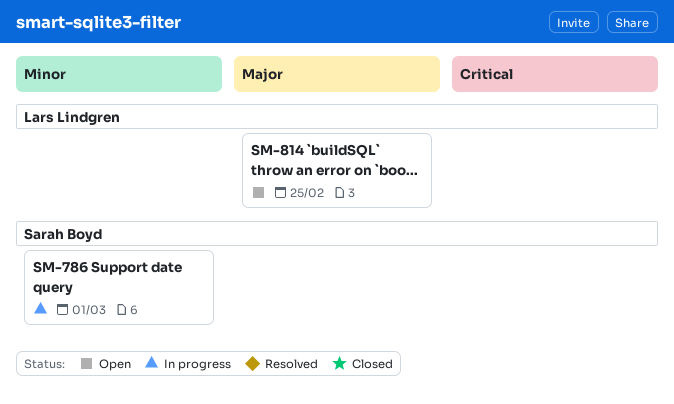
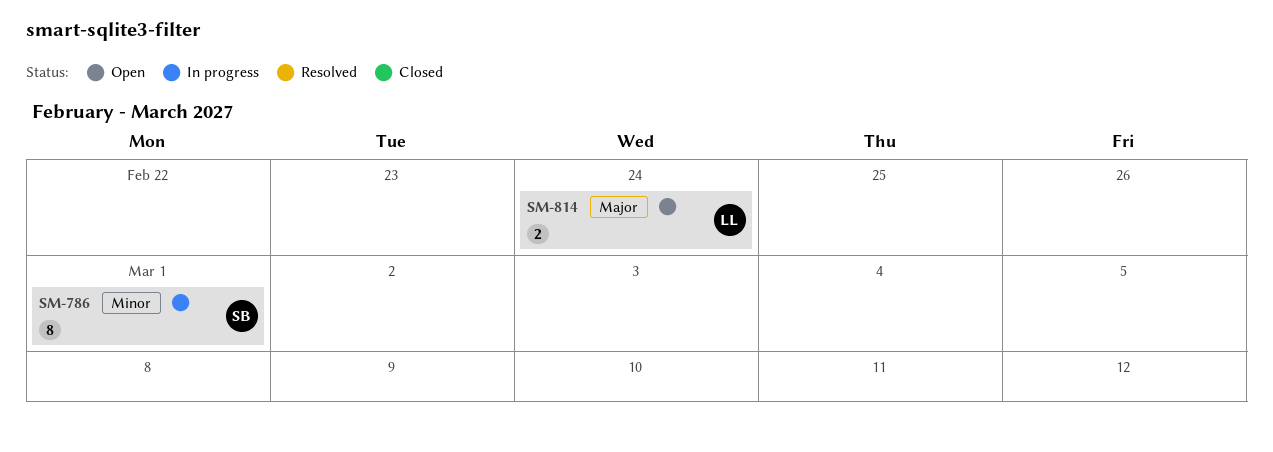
SM-814, due: Feb 25 -> Feb 24

